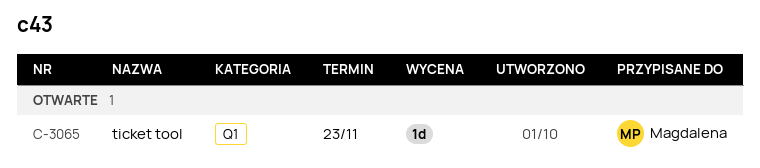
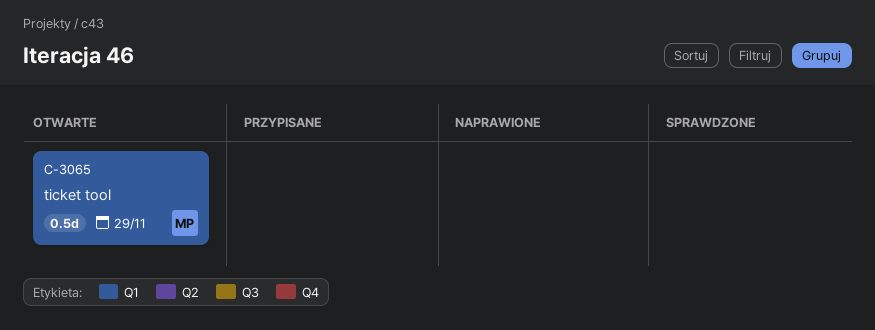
C-3065, estimate: 1d -> 0.5d
C-3065, due: Nov 23 -> Nov 29

